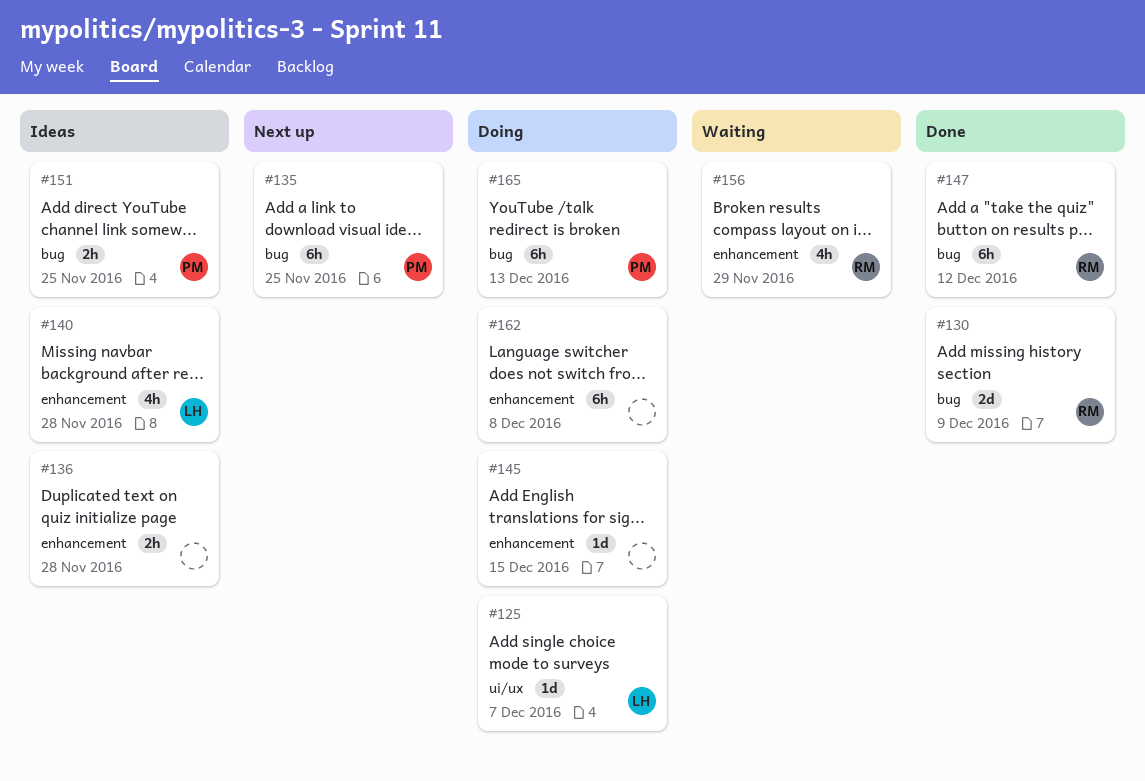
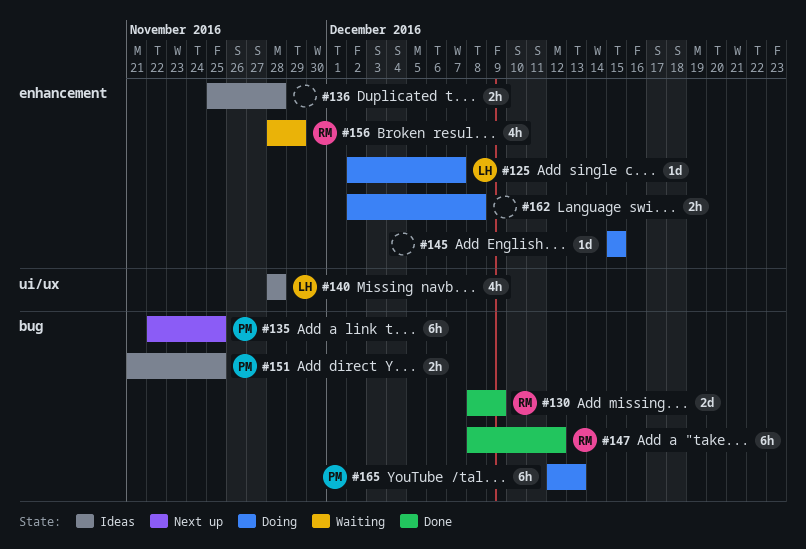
#125, label: ui/ux -> enhancement
#140, label: enhancement -> ui/ux
#162, estimate: 6h -> 2h

